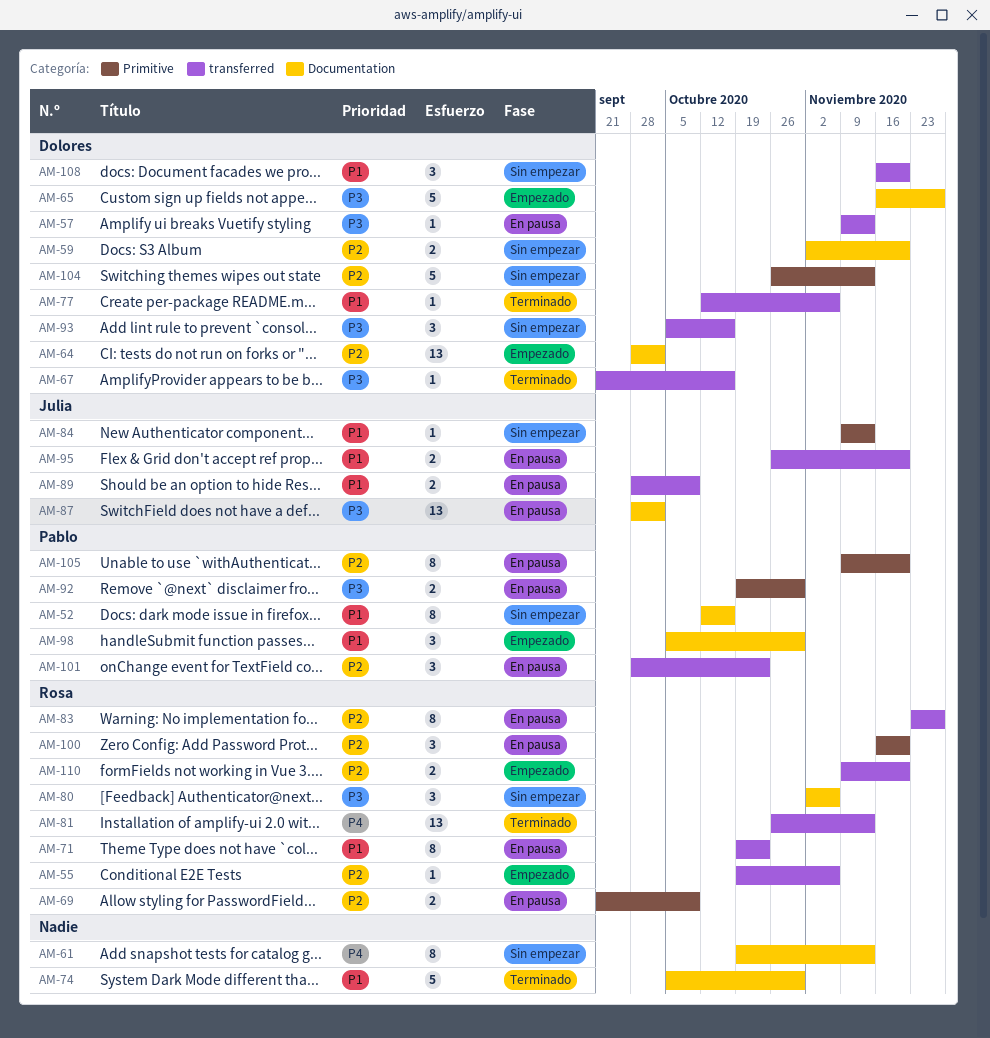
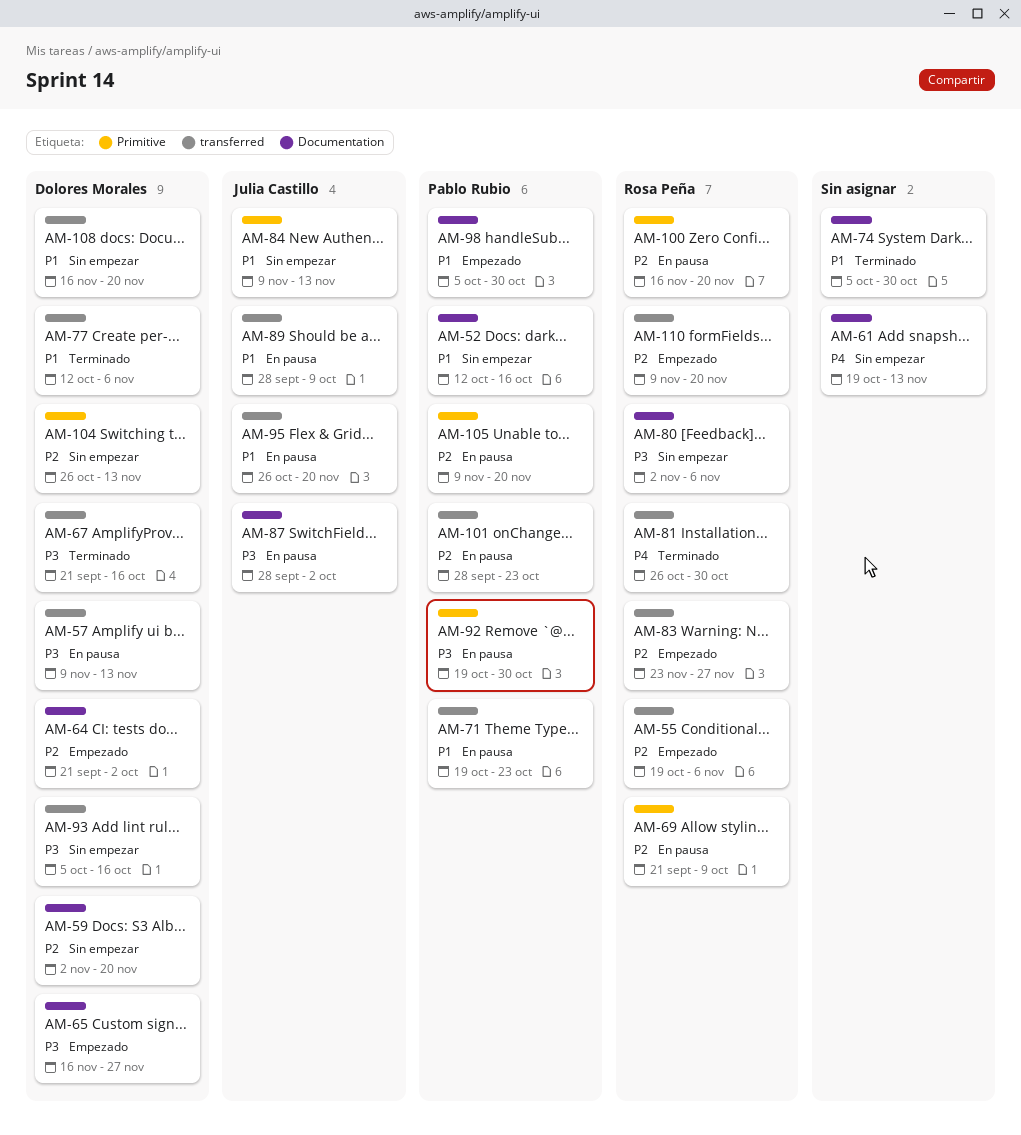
AM-64, start: Sep 28 -> Sep 21
AM-71, owner: Rosa Peña -> Pablo Rubio
AM-81, due: Nov 13 -> Oct 30
AM-83, status: En pausa -> Empezado

